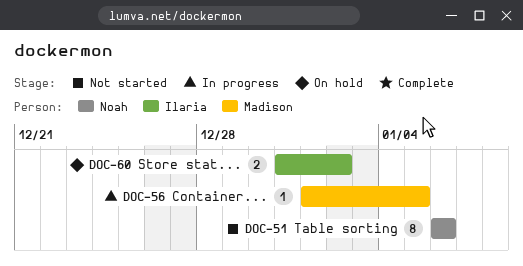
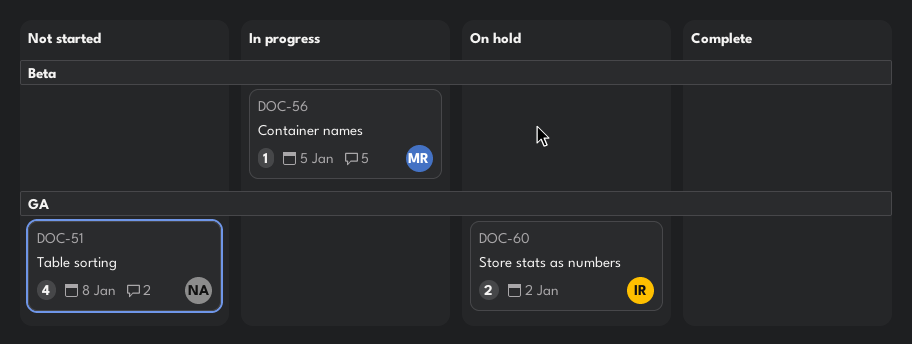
DOC-51, estimate: 8 -> 4
DOC-51, due: Jan 6 -> Jan 8

